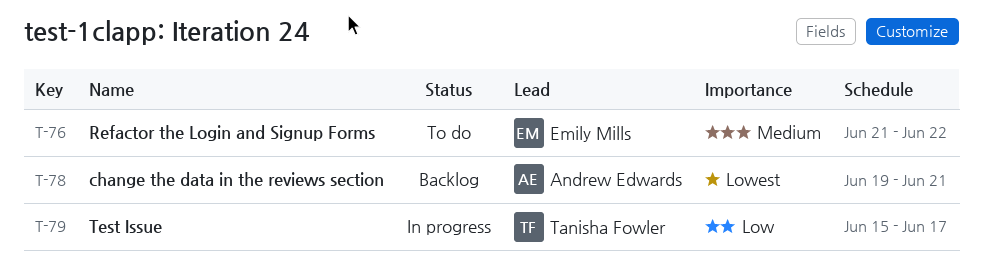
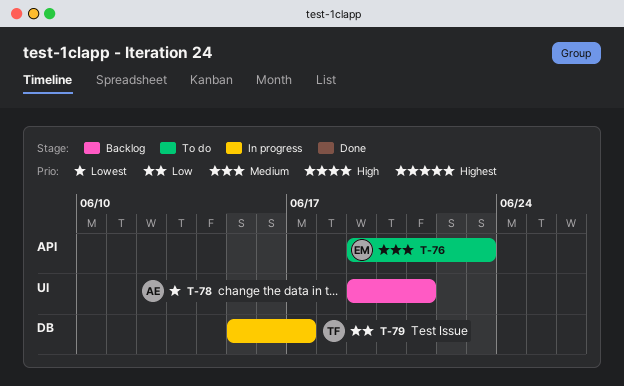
T-76, start: Jun 21 -> Jun 19
T-76, due: Jun 22 -> Jun 23

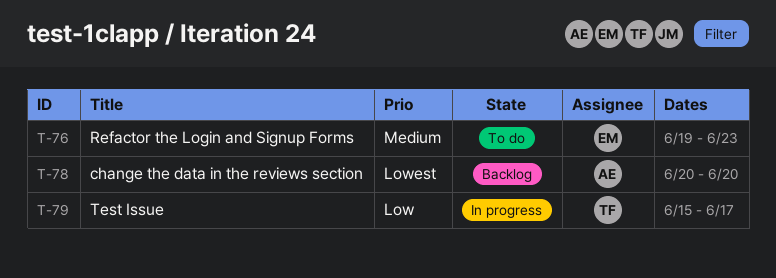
T-78, start: Jun 19 -> Jun 20
T-78, due: Jun 21 -> Jun 20

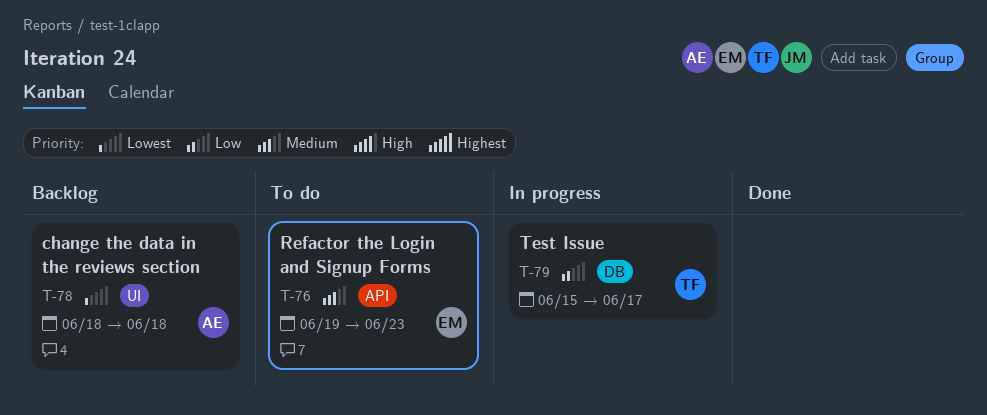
T-78, start: Jun 20 -> Jun 18
T-78, due: Jun 20 -> Jun 18

